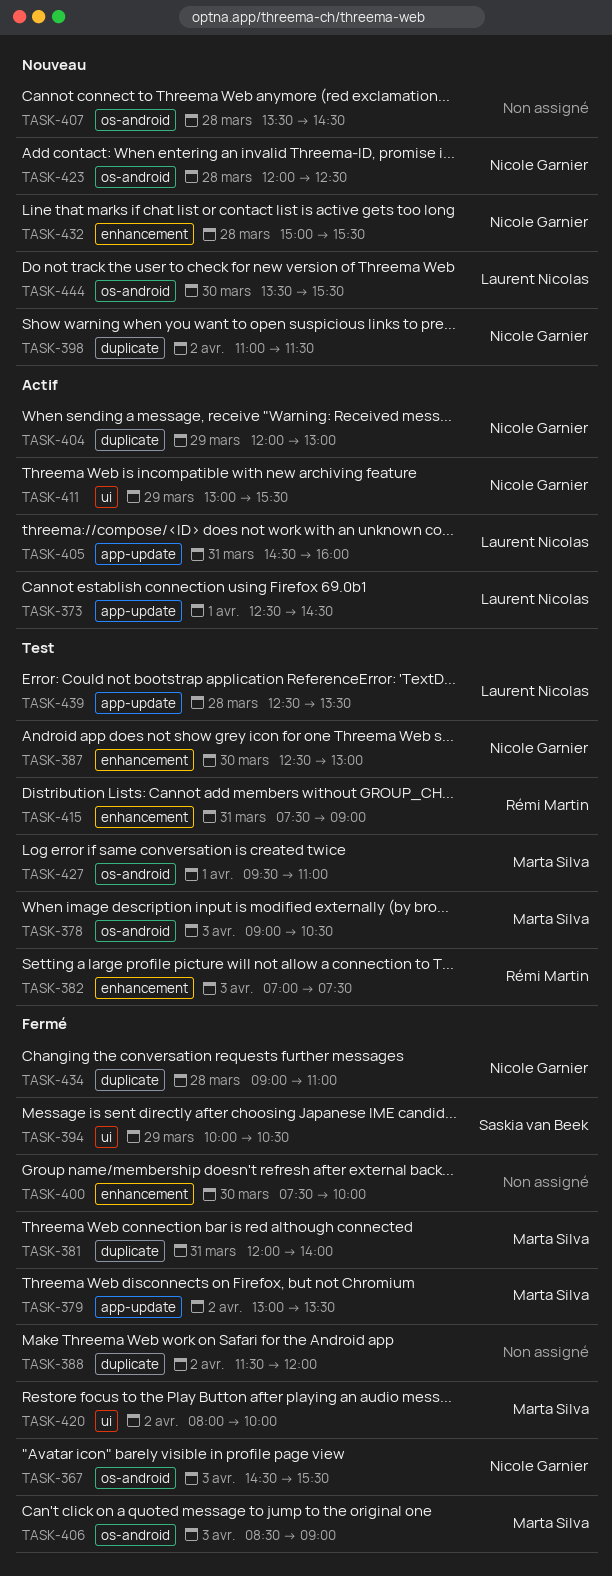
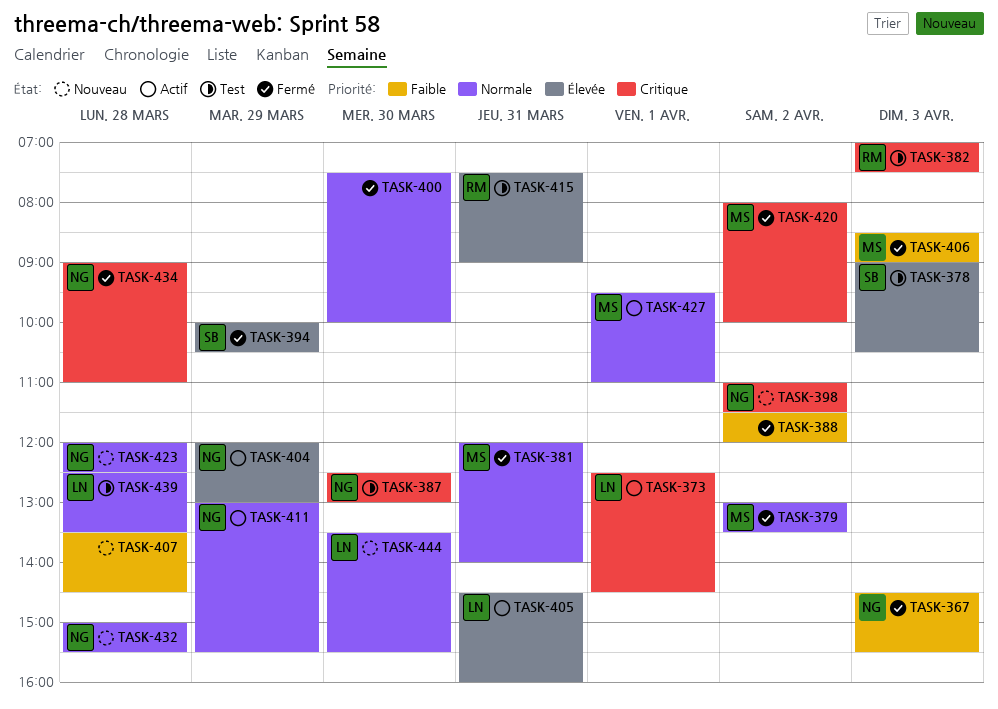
TASK-378, owner: Marta Silva -> Saskia van Beek
TASK-427, status: Test -> Actif

